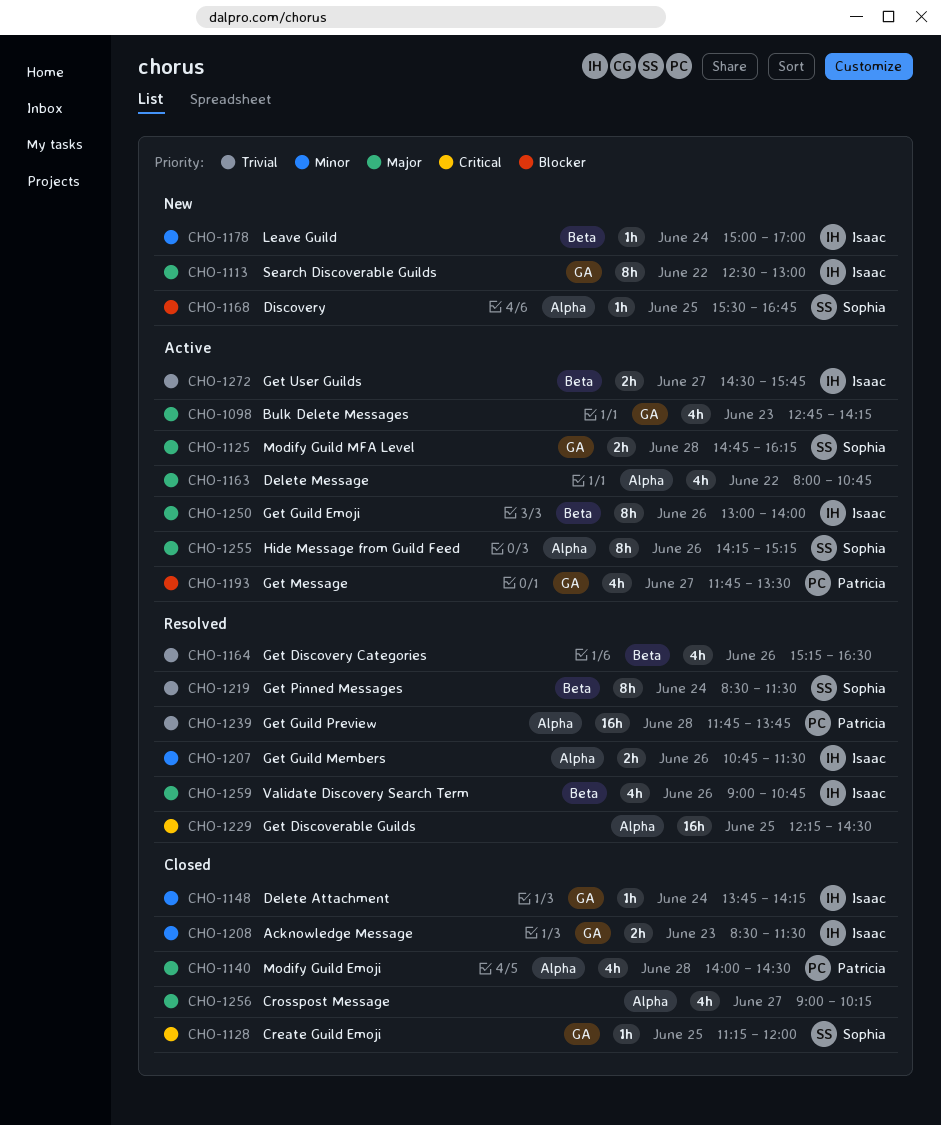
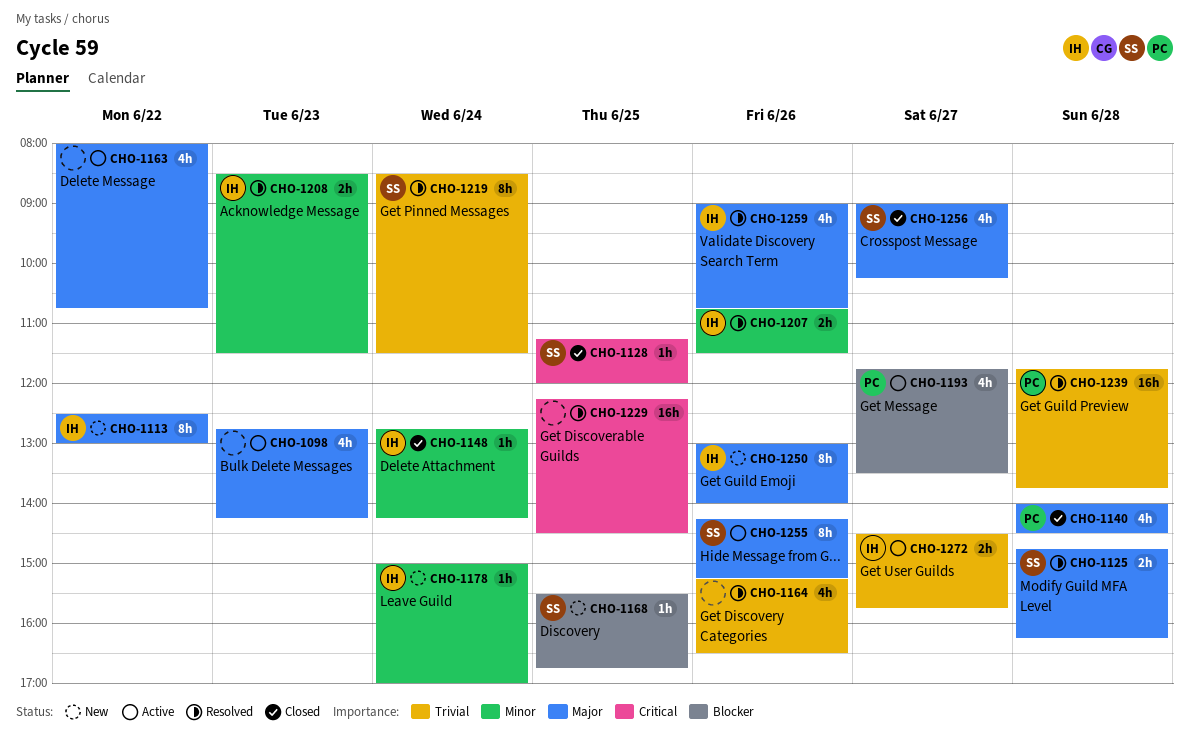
CHO-1125, status: Active -> Resolved
CHO-1148, begins: 13:45 -> 12:45
CHO-1208, status: Closed -> Resolved
CHO-1250, status: Active -> New
CHO-1256, owner: none -> Sophia

